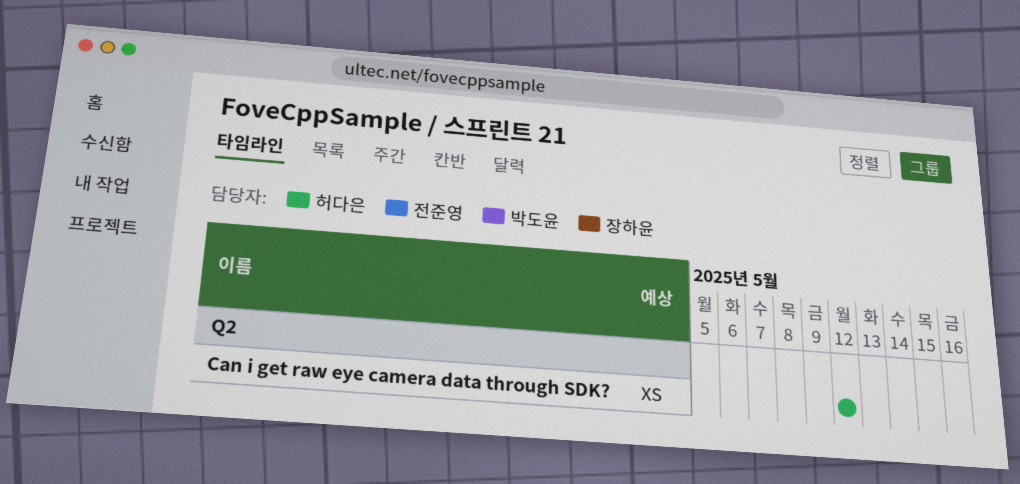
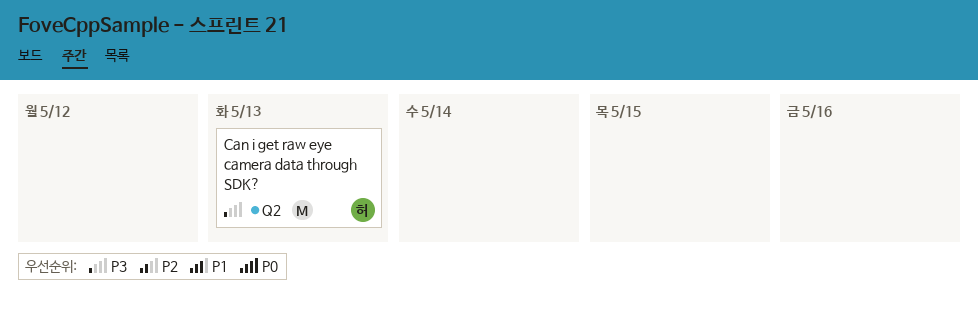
Can i get raw eye camera data through SDK?, estimate: XS -> M
Can i get raw eye camera data through SDK?, due: May 12 -> May 13

